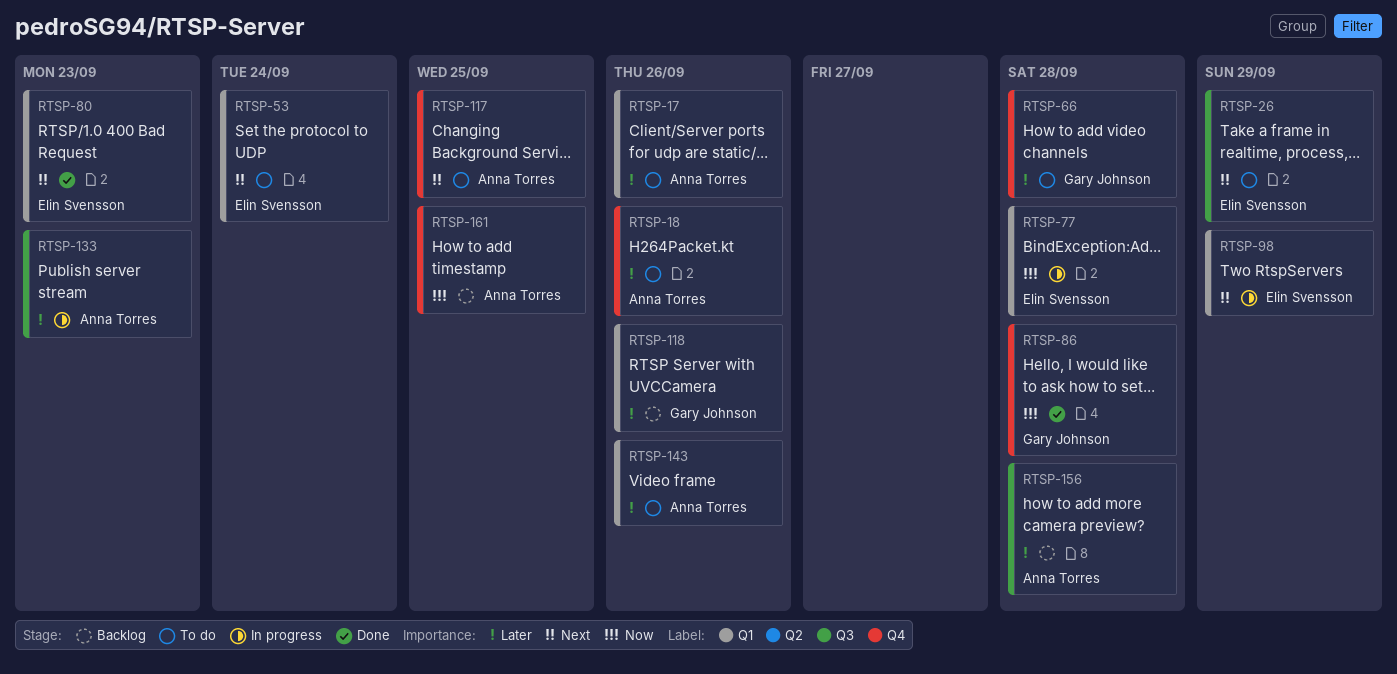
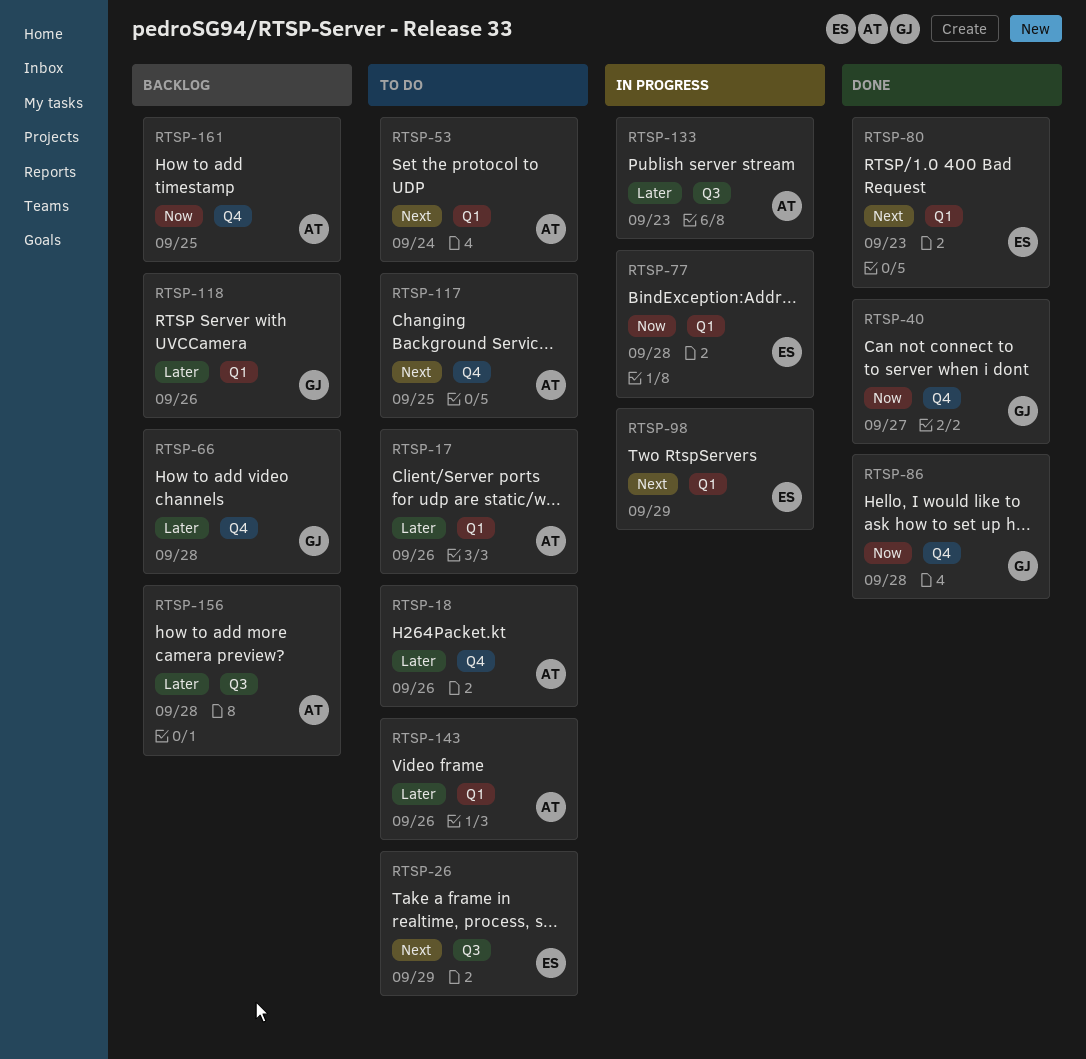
RTSP-40: none -> present
RTSP-53, owner: Elin Svensson -> Anna Torres
RTSP-66, status: To do -> Backlog

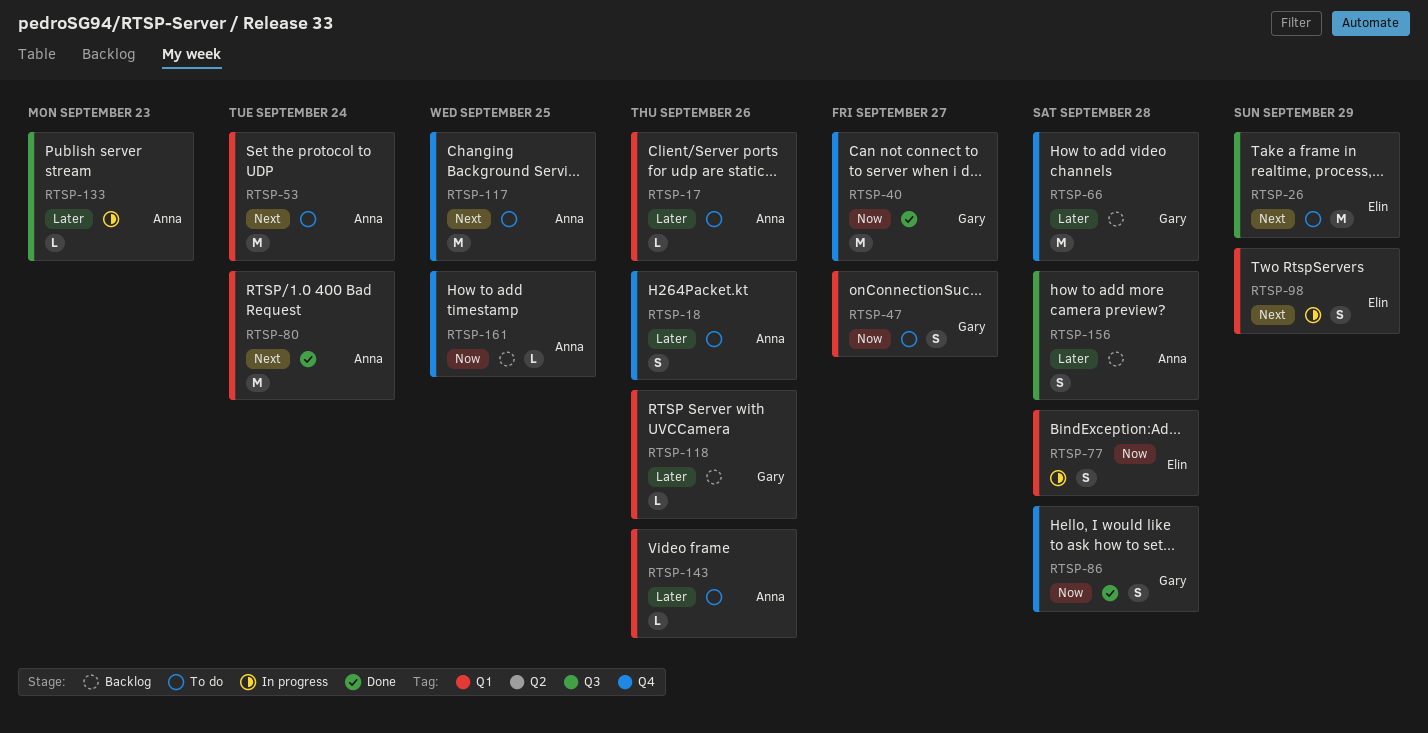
RTSP-47: none -> present
RTSP-80, owner: Elin -> Anna
RTSP-80, due: Sep 23 -> Sep 24

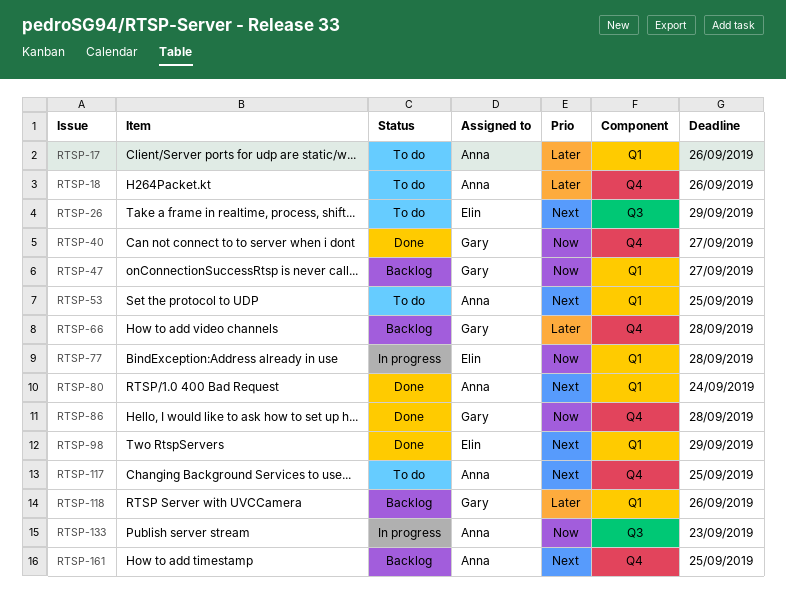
RTSP-47, status: To do -> Backlog
RTSP-53, due: Sep 24 -> Sep 25
RTSP-98, status: In progress -> Done
RTSP-133, priority: Later -> Now
RTSP-143: present -> none
RTSP-156: present -> none
RTSP-161, priority: Now -> Next

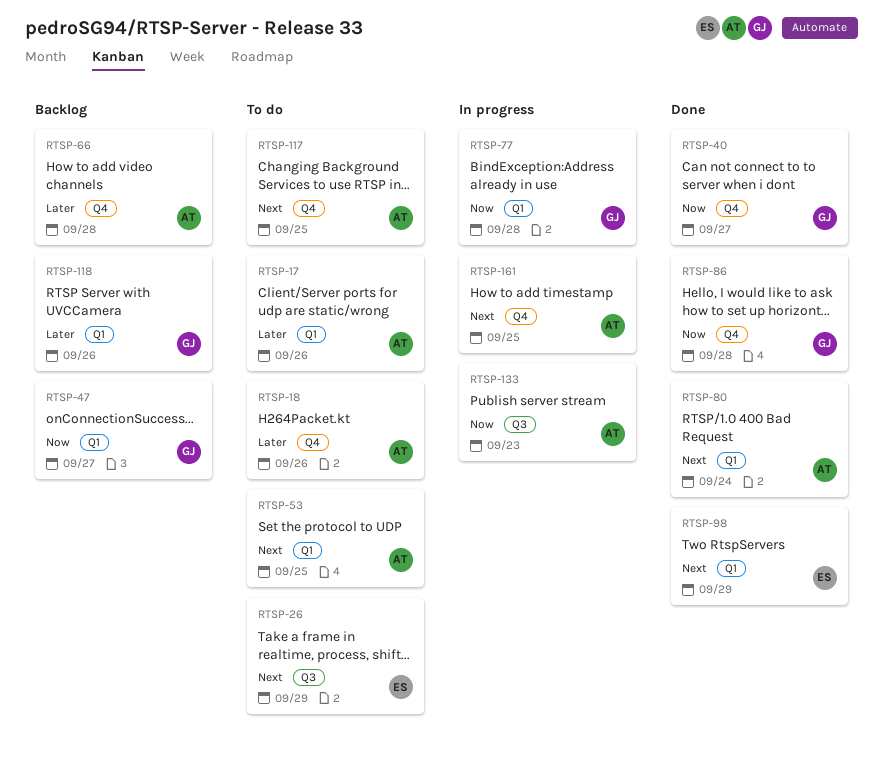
RTSP-66, owner: Gary -> Anna
RTSP-77, owner: Elin -> Gary
RTSP-161, status: Backlog -> In progress

